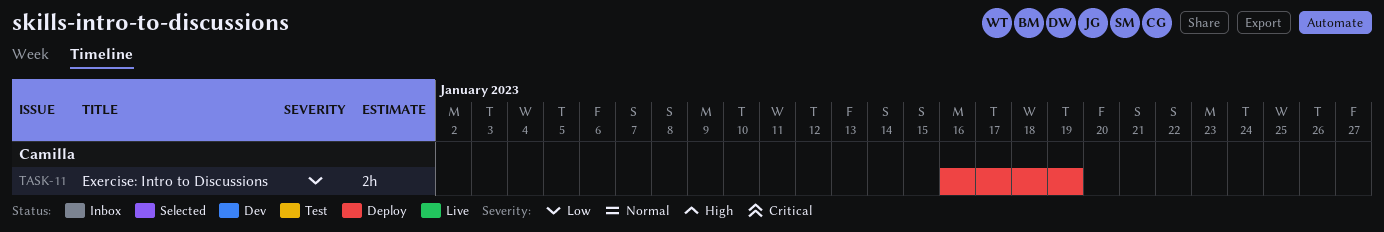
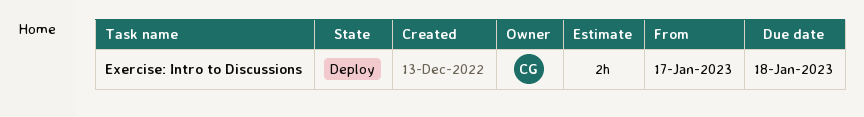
Exercise: Intro to Discussions, start: Jan 16 -> Jan 17
Exercise: Intro to Discussions, due: Jan 19 -> Jan 18

